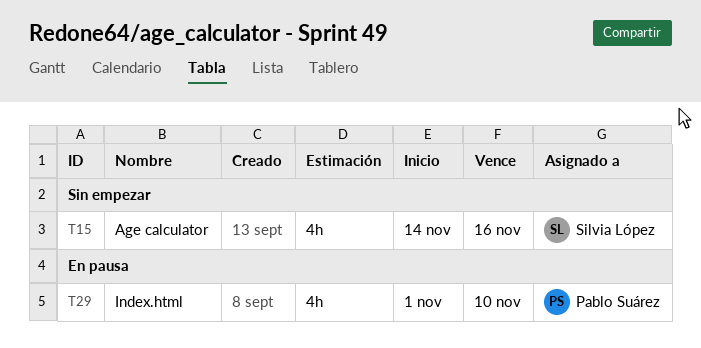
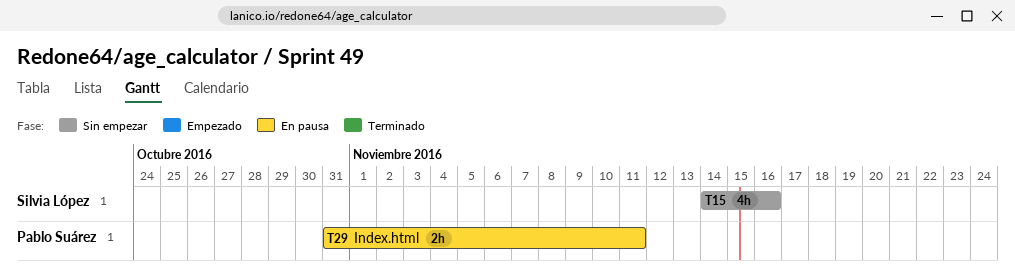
T29, estimate: 4h -> 2h
T29, start: Nov 1 -> Oct 31
T29, due: Nov 10 -> Nov 11

